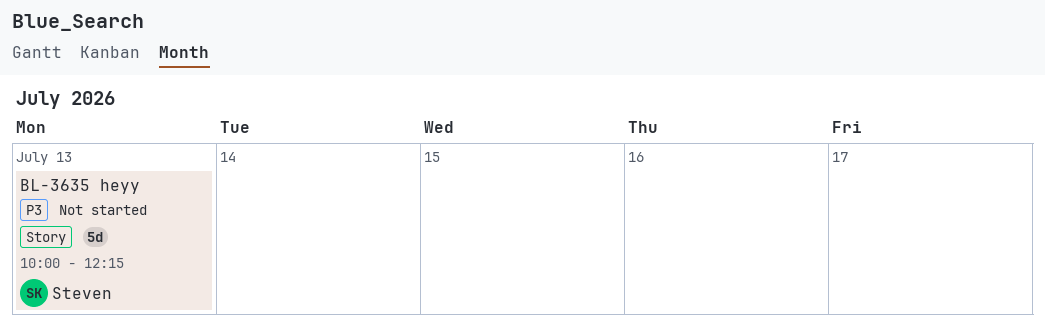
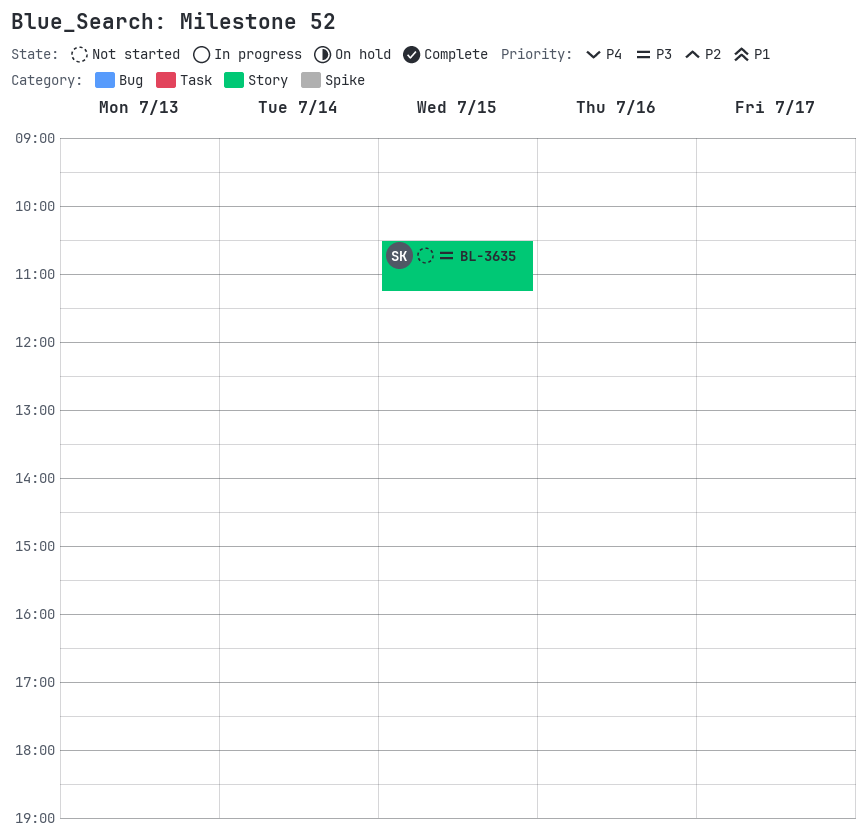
BL-3635, day: Jul 13 -> Jul 15
BL-3635, begins: 10:00 -> 10:30
BL-3635, ends: 12:15 -> 11:15

